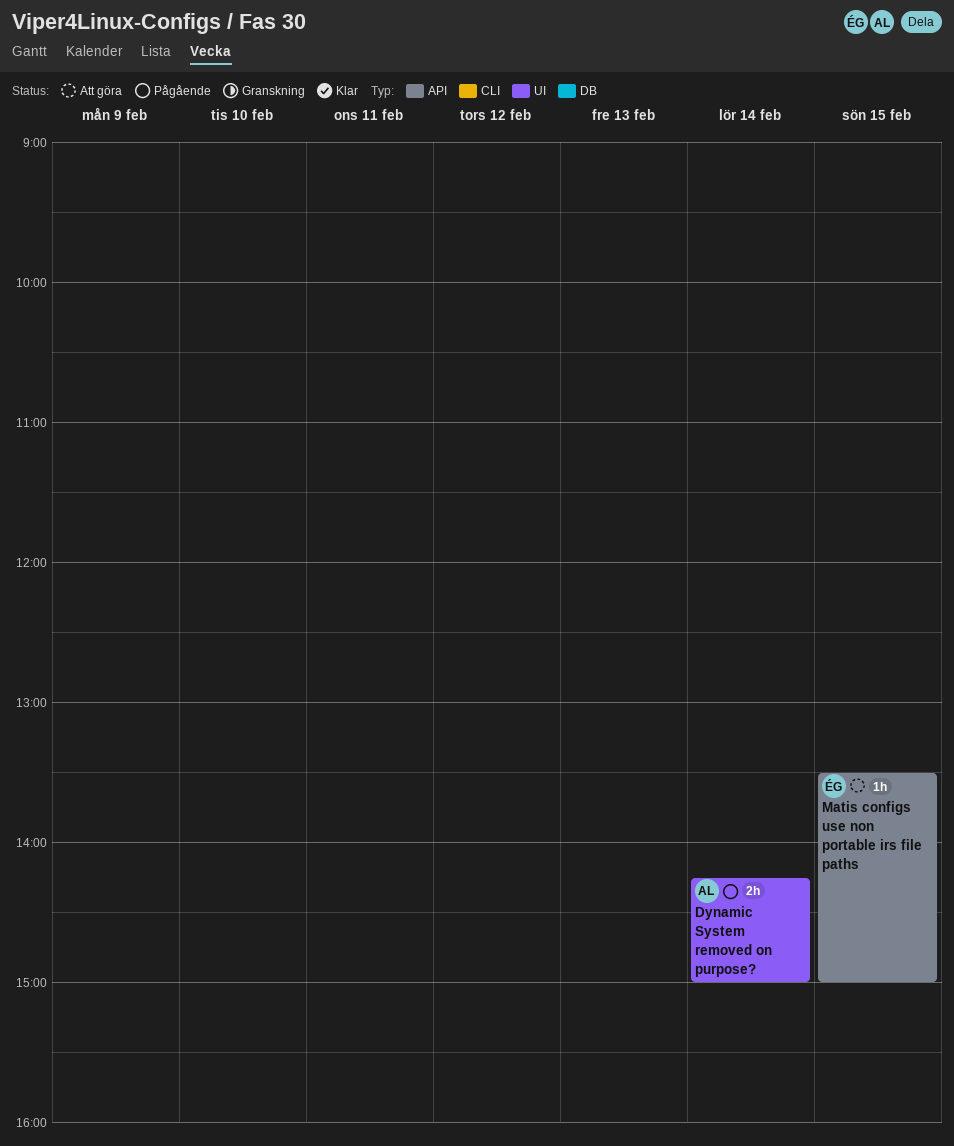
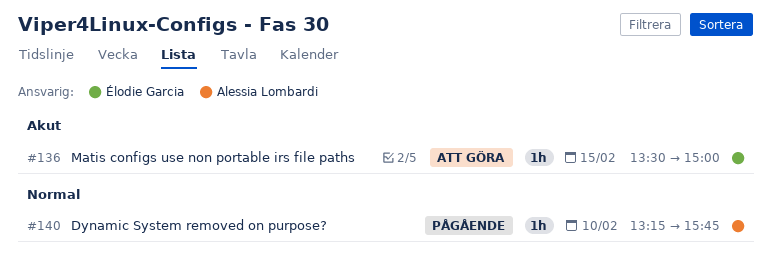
Dynamic System removed on purpose?, estimate: 2h -> 1h
Dynamic System removed on purpose?, day: Feb 14 -> Feb 10
Dynamic System removed on purpose?, begins: 14:15 -> 13:15
Dynamic System removed on purpose?, ends: 15:00 -> 15:45

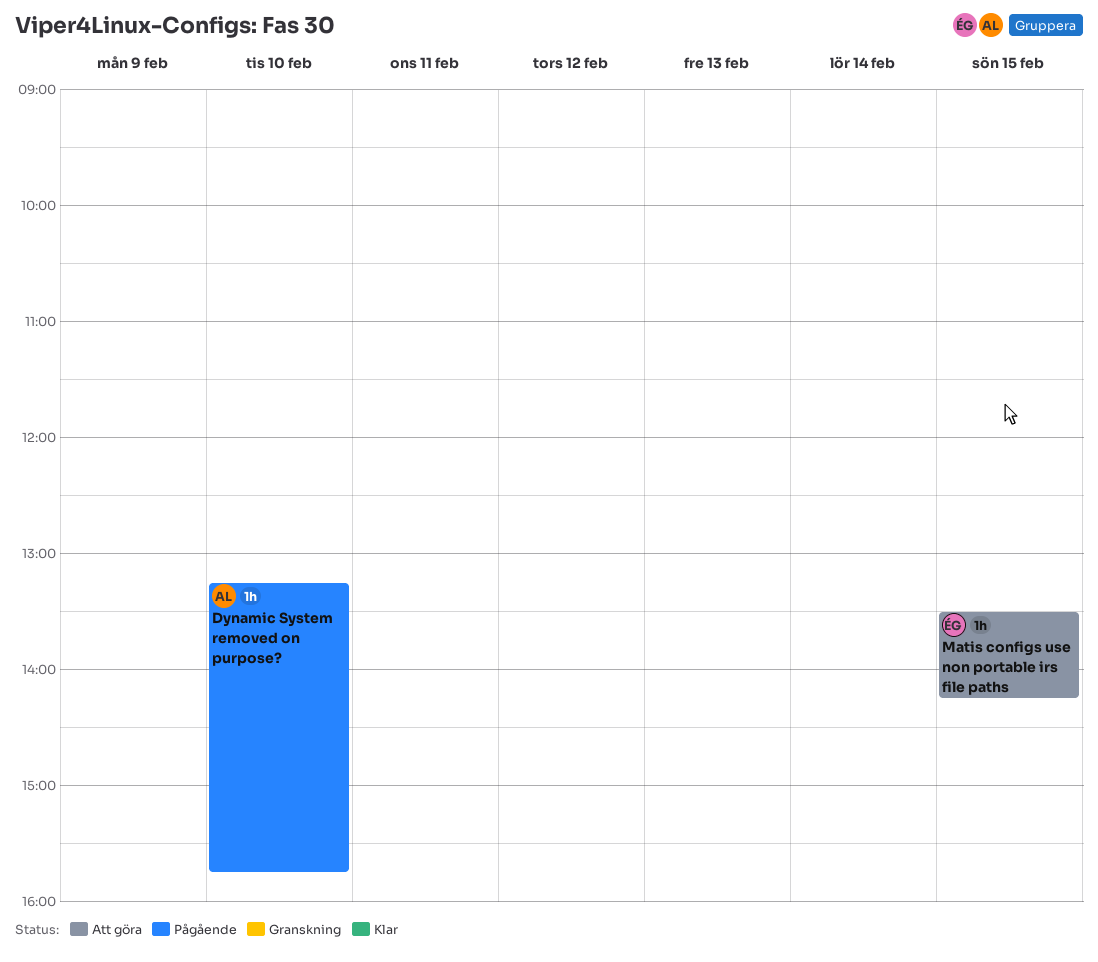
Matis configs use non portable irs file paths, ends: 15:00 -> 14:15

